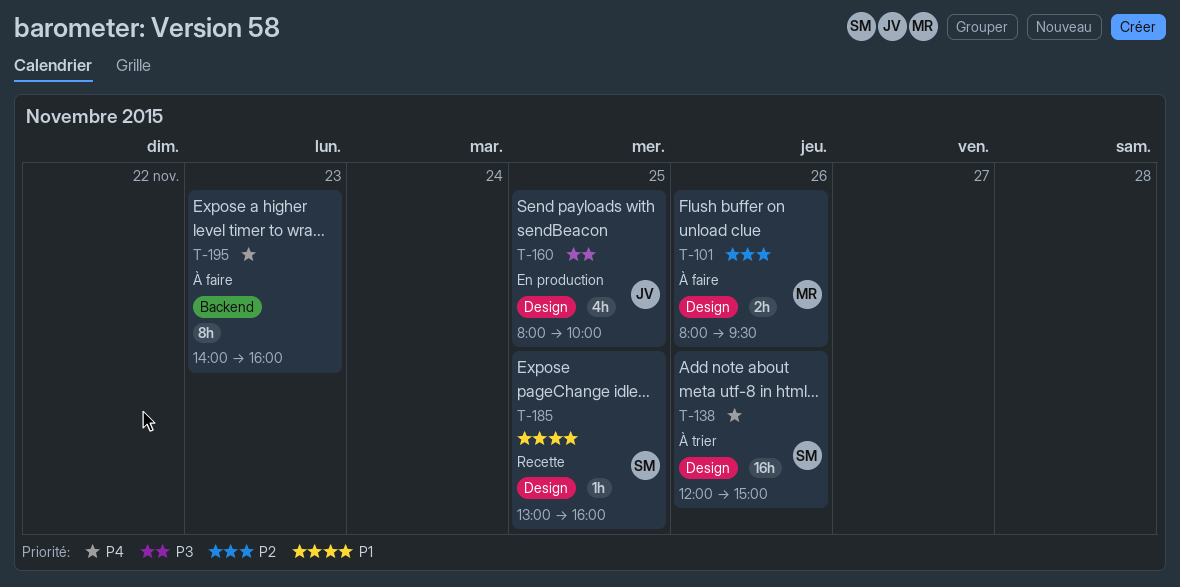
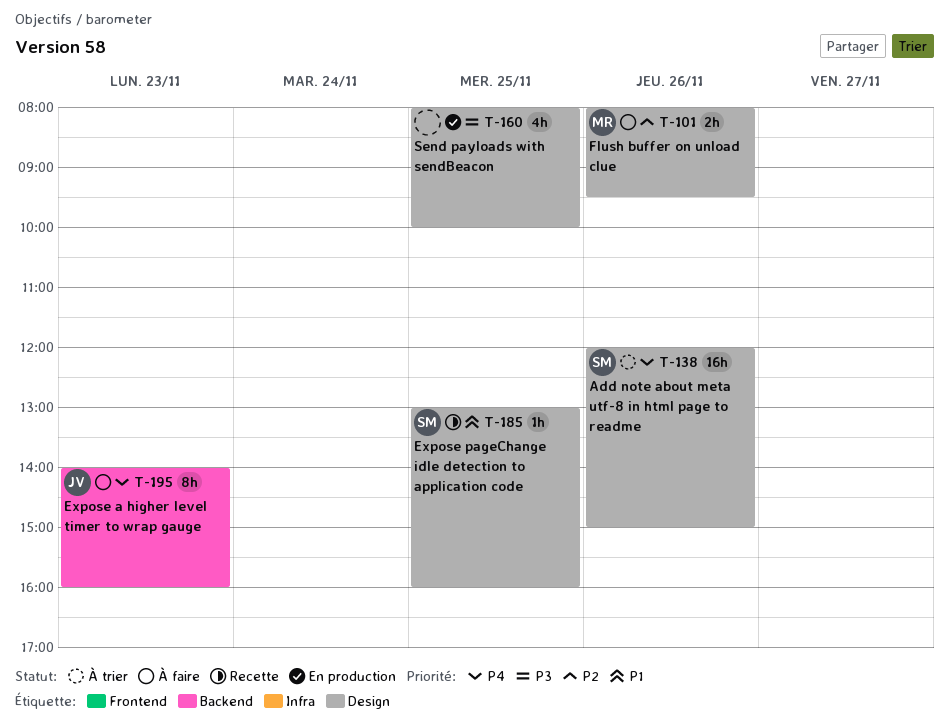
T-160, owner: JV -> none
T-195, owner: none -> JV

